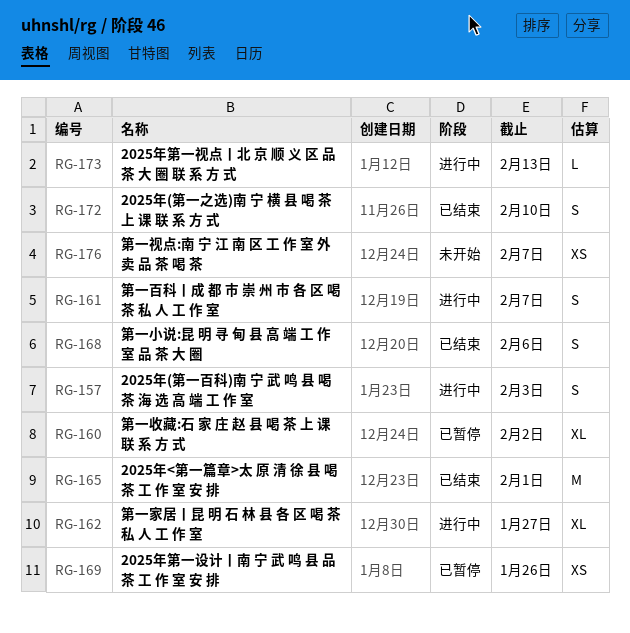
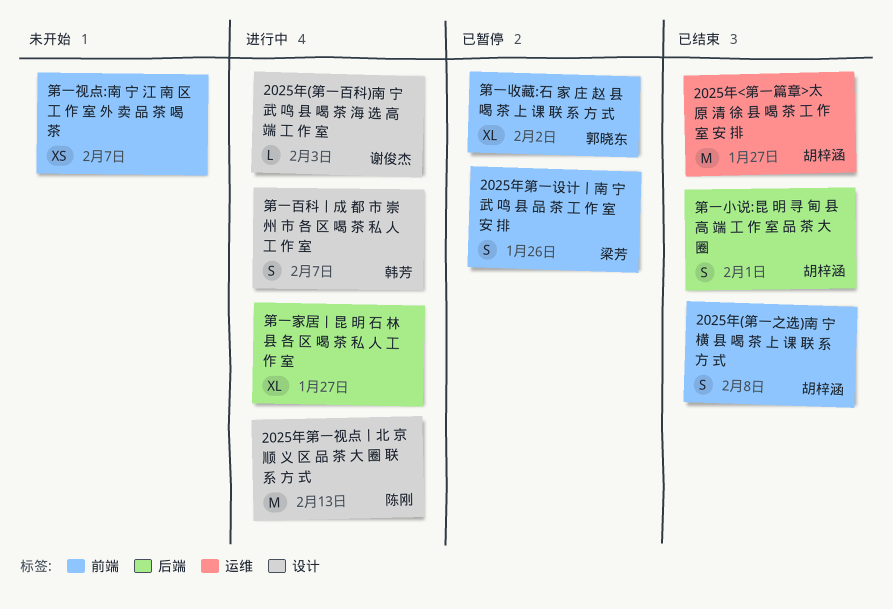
2025年(第一之选)南 宁 横 县 喝 茶 上 课 联 系 方 式, due: Feb 10 -> Feb 8
2025年(第一百科)南 宁 武 鸣 县 喝 茶 海 选 高 端 工 作 室, estimate: S -> L
2025年<第一篇章>太 原 清 徐 县 喝 茶 工 作 室 安 排, due: Feb 1 -> Jan 27
2025年第一视点丨北 京 顺 义 区 品 茶 大 圈 联 系 方 式, estimate: L -> M
2025年第一设计丨南 宁 武 鸣 县 品 茶 工 作 室 安 排, estimate: XS -> S
第一小说:昆 明 寻 甸 县 高 端 工 作 室 品 茶 大 圈, due: Feb 6 -> Feb 1

